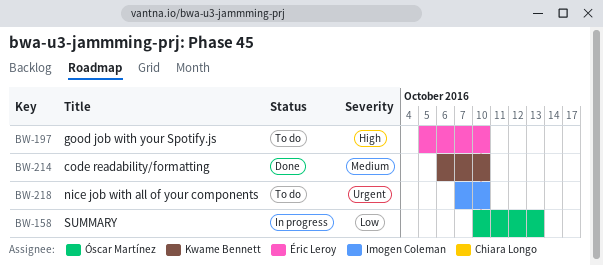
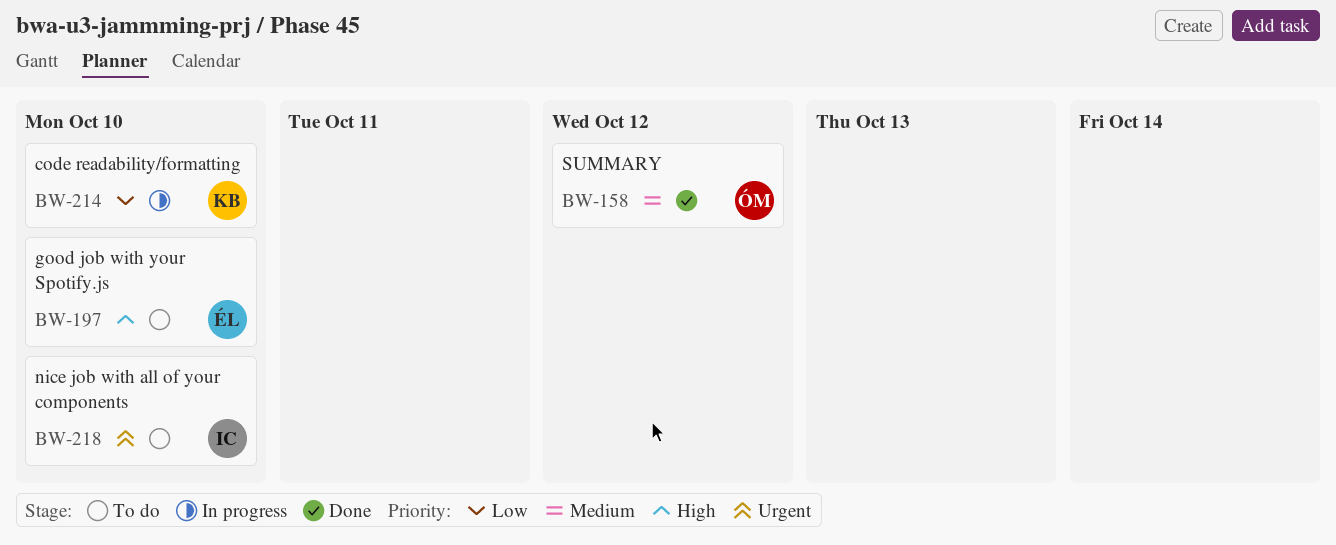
BW-158, status: In progress -> Done
BW-158, priority: Low -> Medium
BW-158, due: Oct 13 -> Oct 12
BW-214, status: Done -> In progress
BW-214, priority: Medium -> Low

